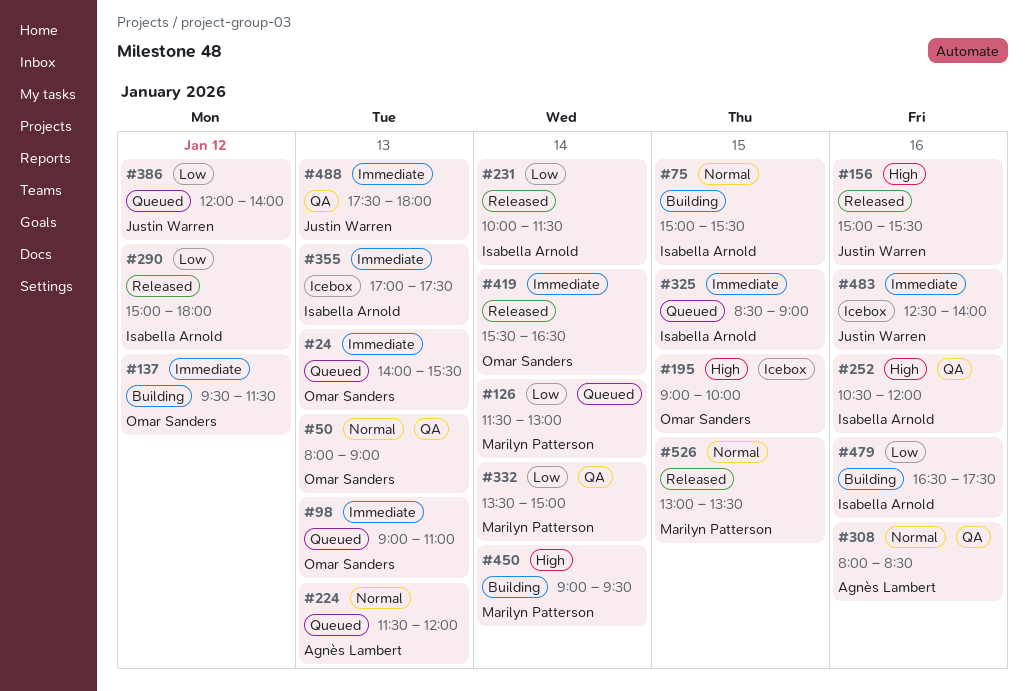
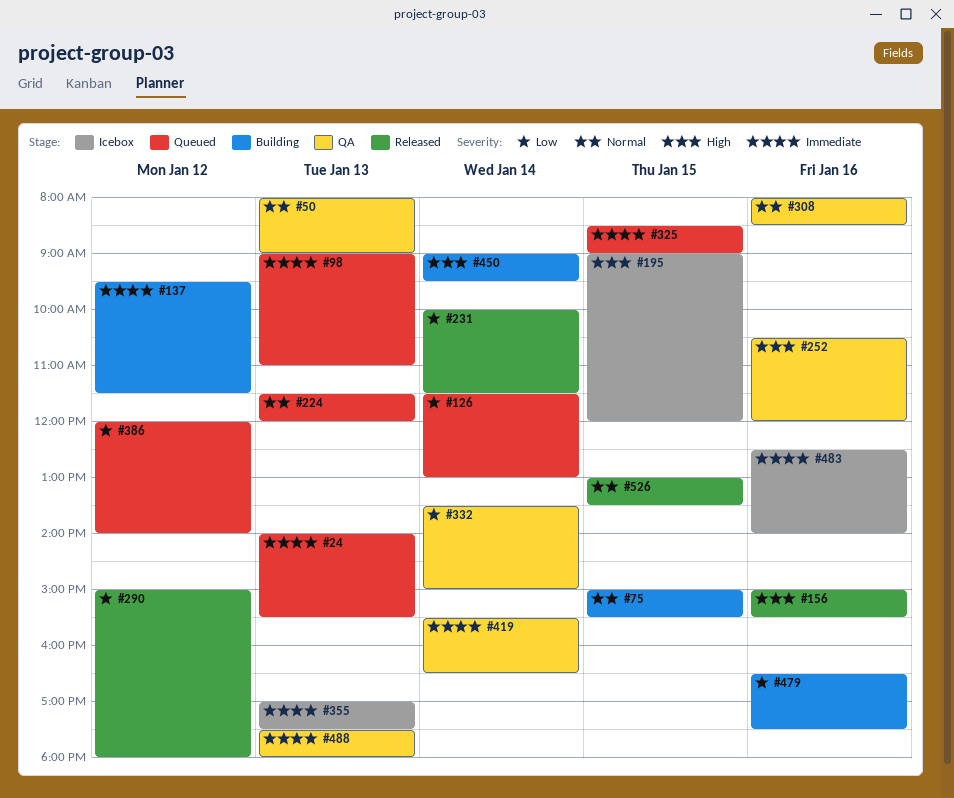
#195, ends: 10:00 -> 12:00
#419, status: Released -> QA

